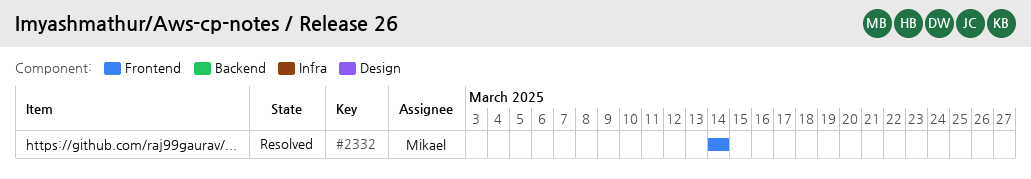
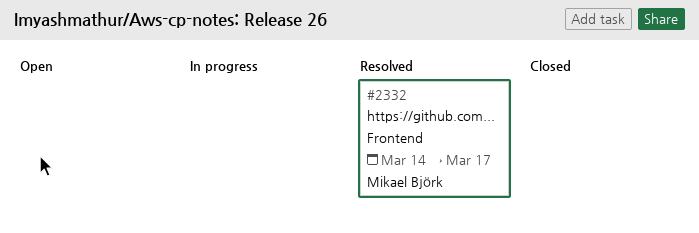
#2332, due: Mar 14 -> Mar 17

